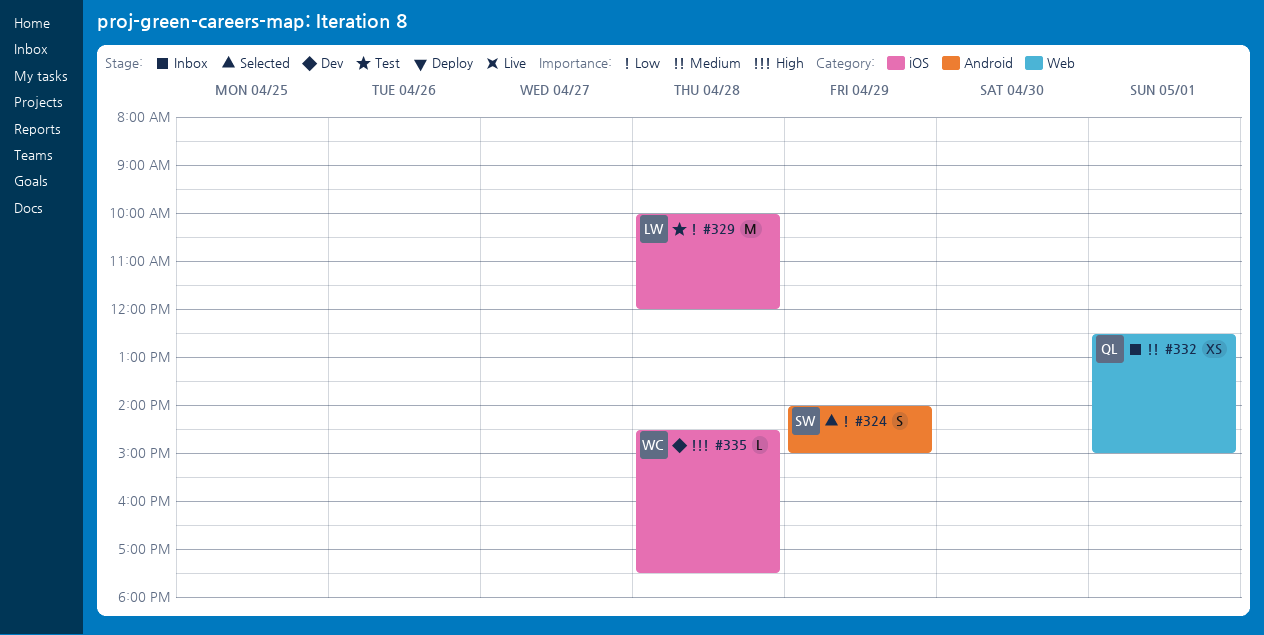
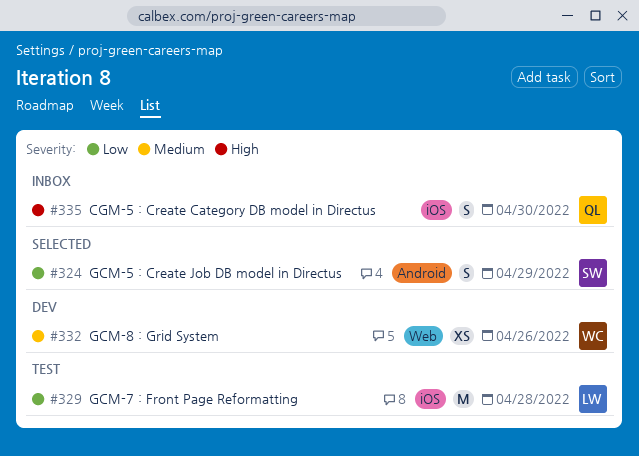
#332, status: Inbox -> Dev
#332, owner: QL -> WC
#332, day: May 1 -> Apr 26
#335, status: Dev -> Inbox
#335, owner: WC -> QL
#335, estimate: L -> S
#335, day: Apr 28 -> Apr 30

